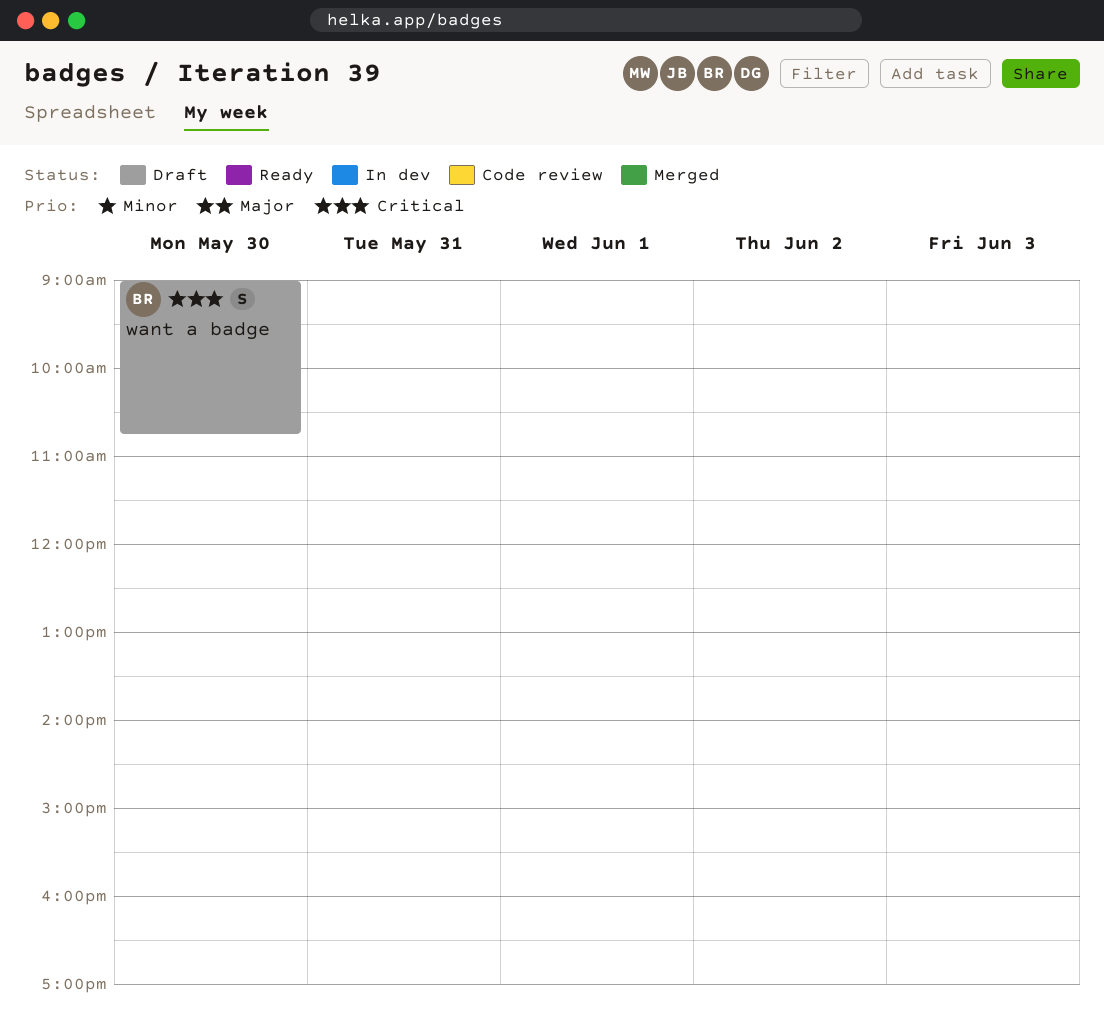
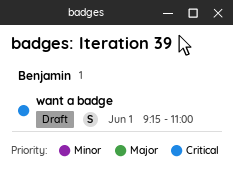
want a badge, day: May 30 -> Jun 1
want a badge, begins: 09:00 -> 09:15
want a badge, ends: 10:45 -> 11:00

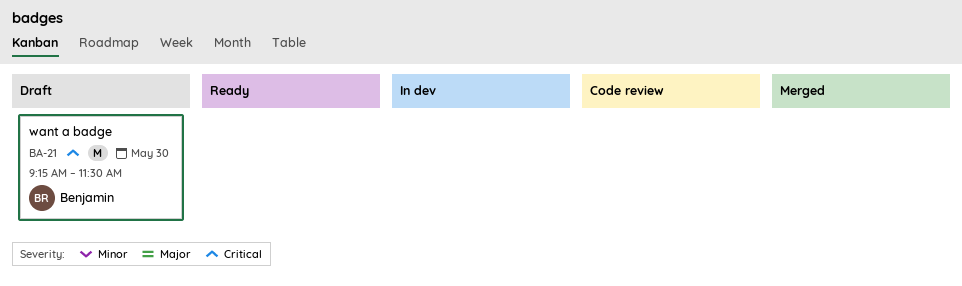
want a badge, estimate: S -> M
want a badge, day: Jun 1 -> May 30
want a badge, ends: 11:00 -> 11:30

